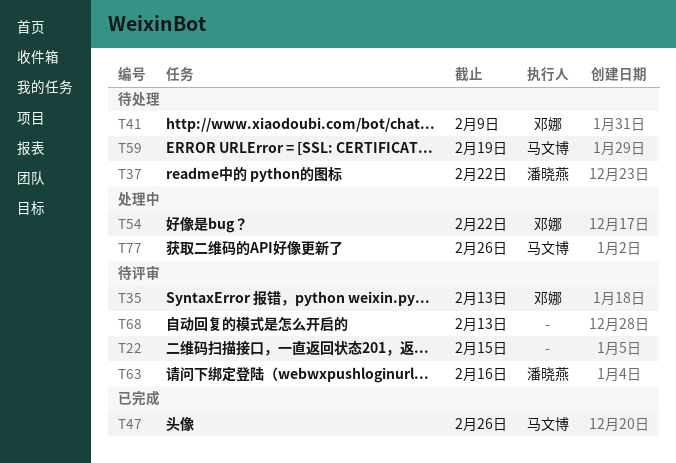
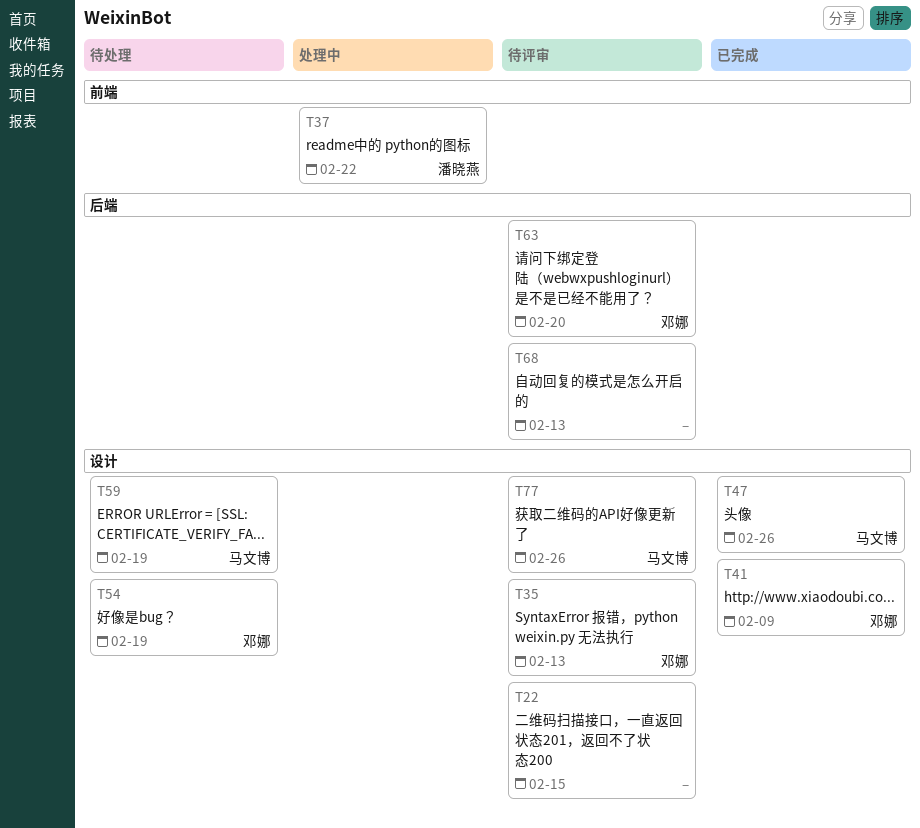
T37, status: 待处理 -> 处理中
T41, status: 待处理 -> 已完成
T54, status: 处理中 -> 待处理
T54, due: Feb 22 -> Feb 19
T63, owner: 潘晓燕 -> 邓娜
T63, due: Feb 16 -> Feb 20
T77, status: 处理中 -> 待评审

